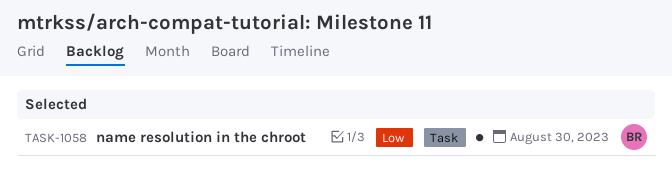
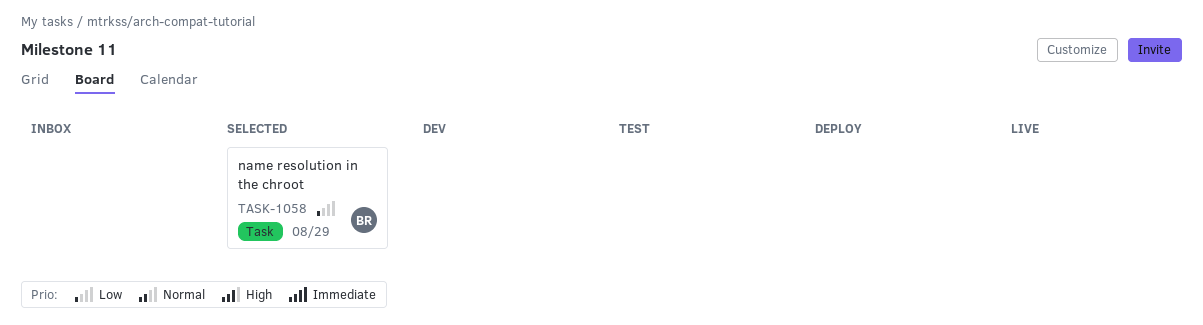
TASK-1058, due: Aug 30 -> Aug 29

